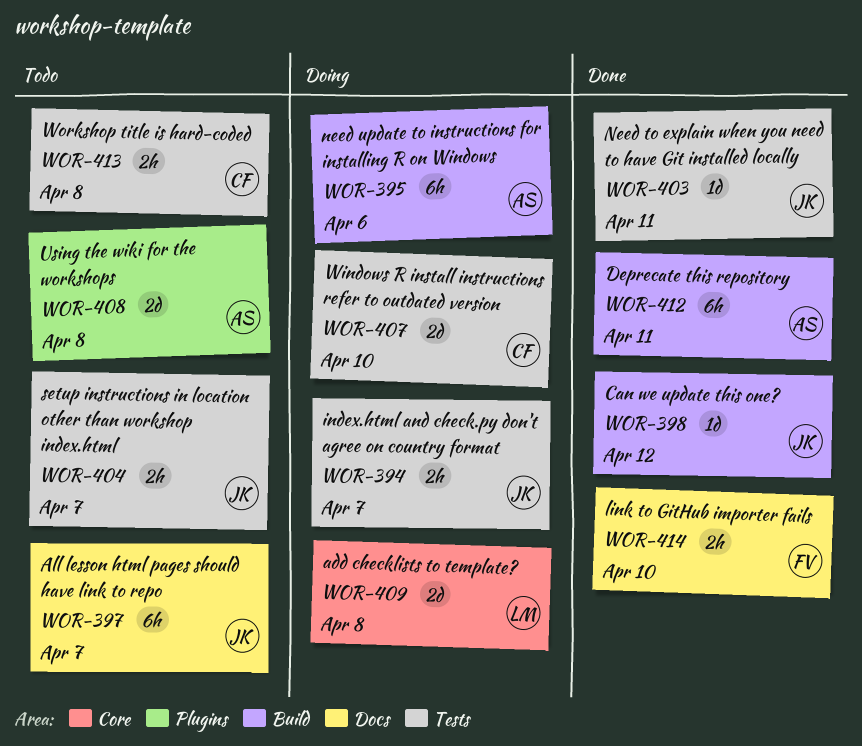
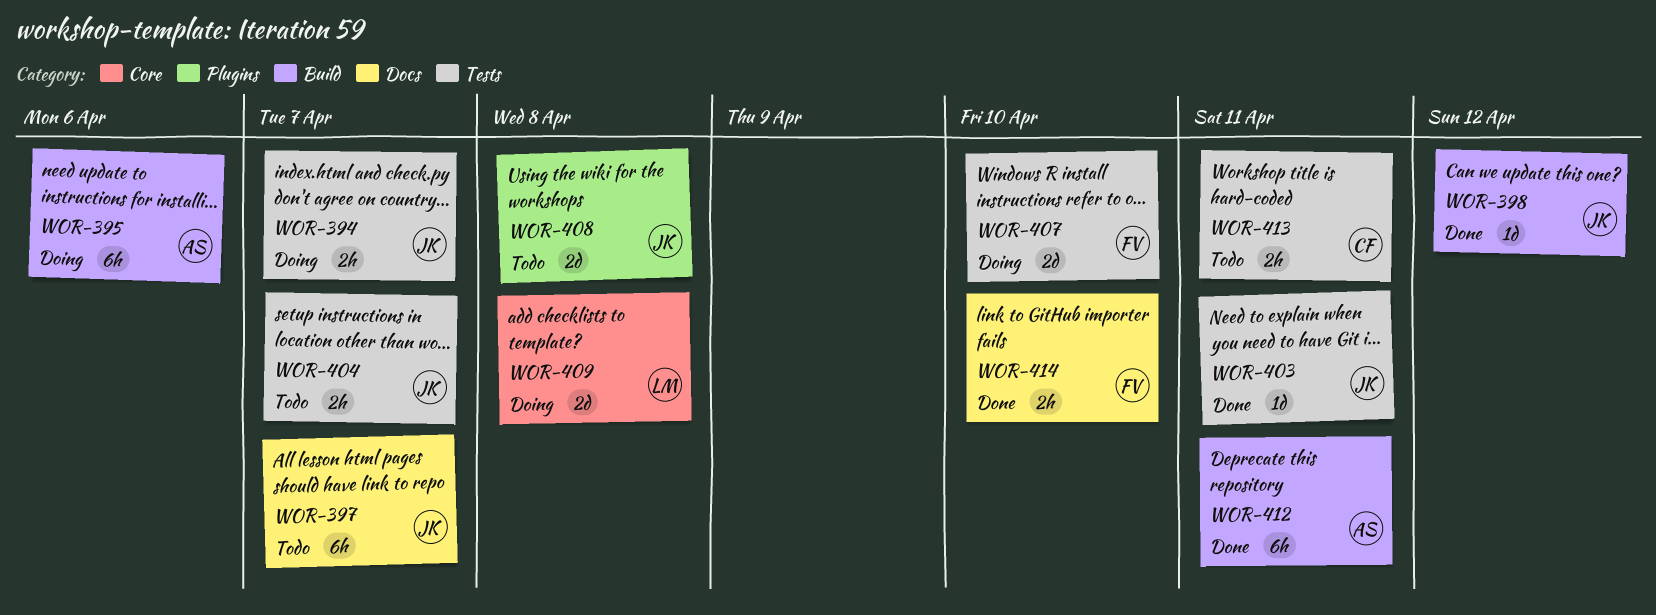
WOR-407, owner: CF -> FV
WOR-408, owner: AS -> JK
WOR-413, due: Apr 8 -> Apr 11

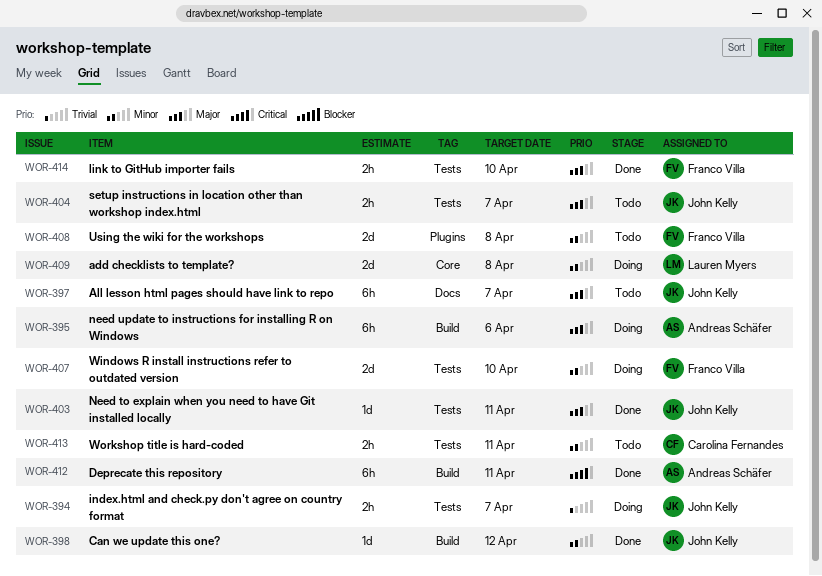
WOR-408, owner: John Kelly -> Franco Villa
WOR-414, label: Docs -> Tests

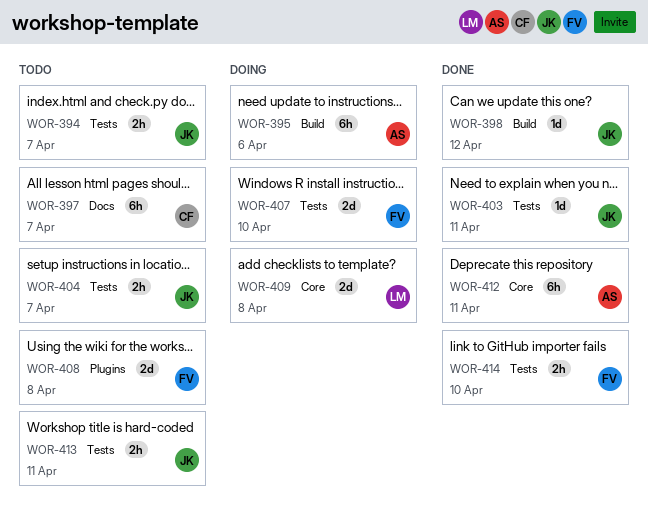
WOR-394, status: Doing -> Todo
WOR-397, owner: John Kelly -> Carolina Fernandes
WOR-412, label: Build -> Core
WOR-413, owner: Carolina Fernandes -> John Kelly

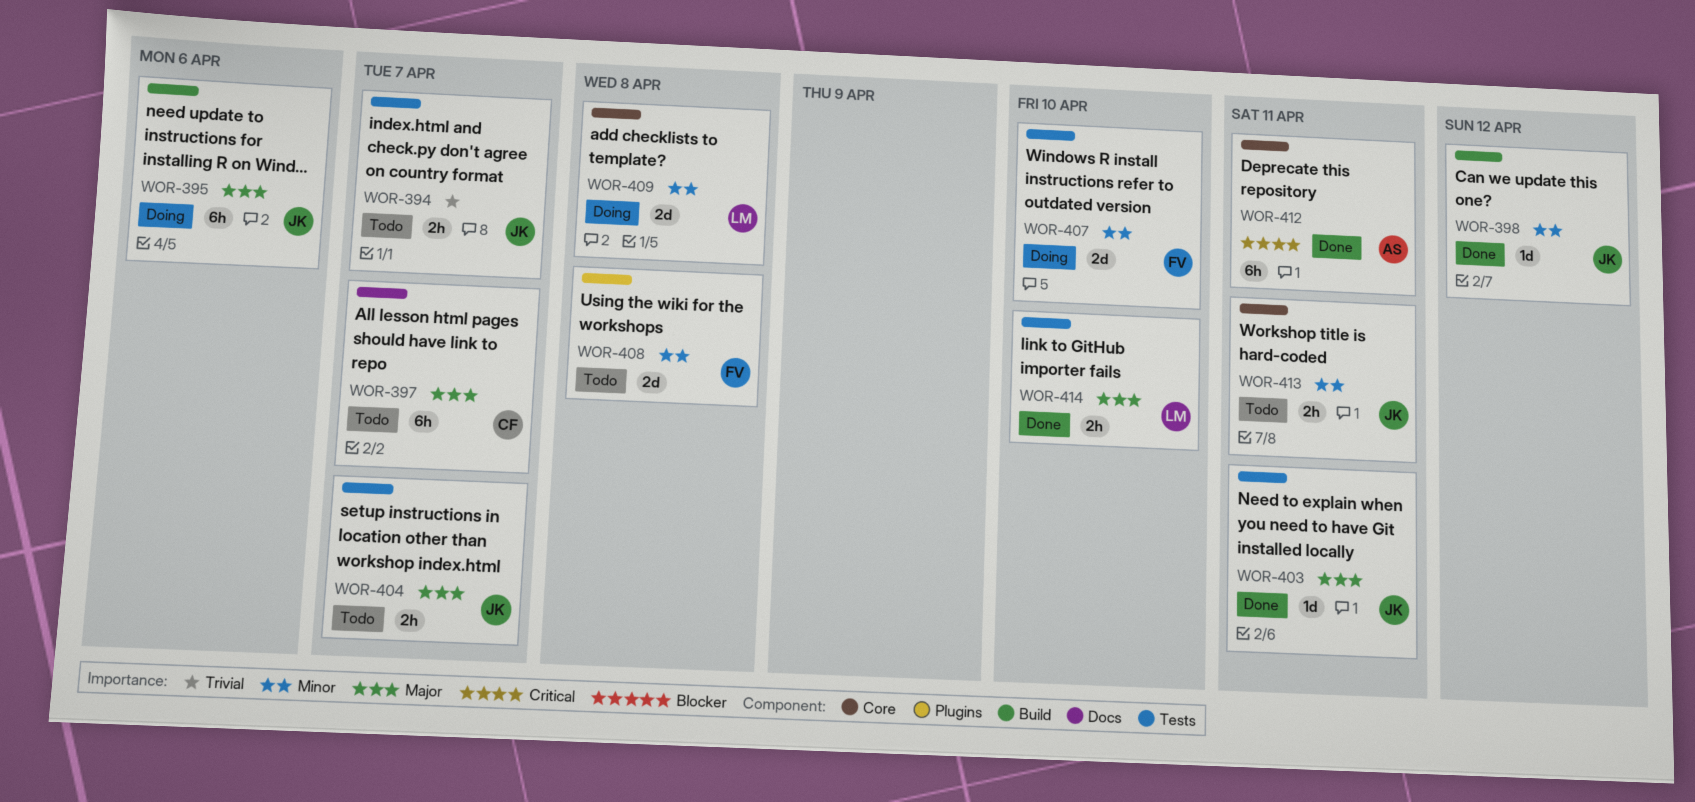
WOR-395, owner: AS -> JK
WOR-413, label: Tests -> Core
WOR-414, owner: FV -> LM

